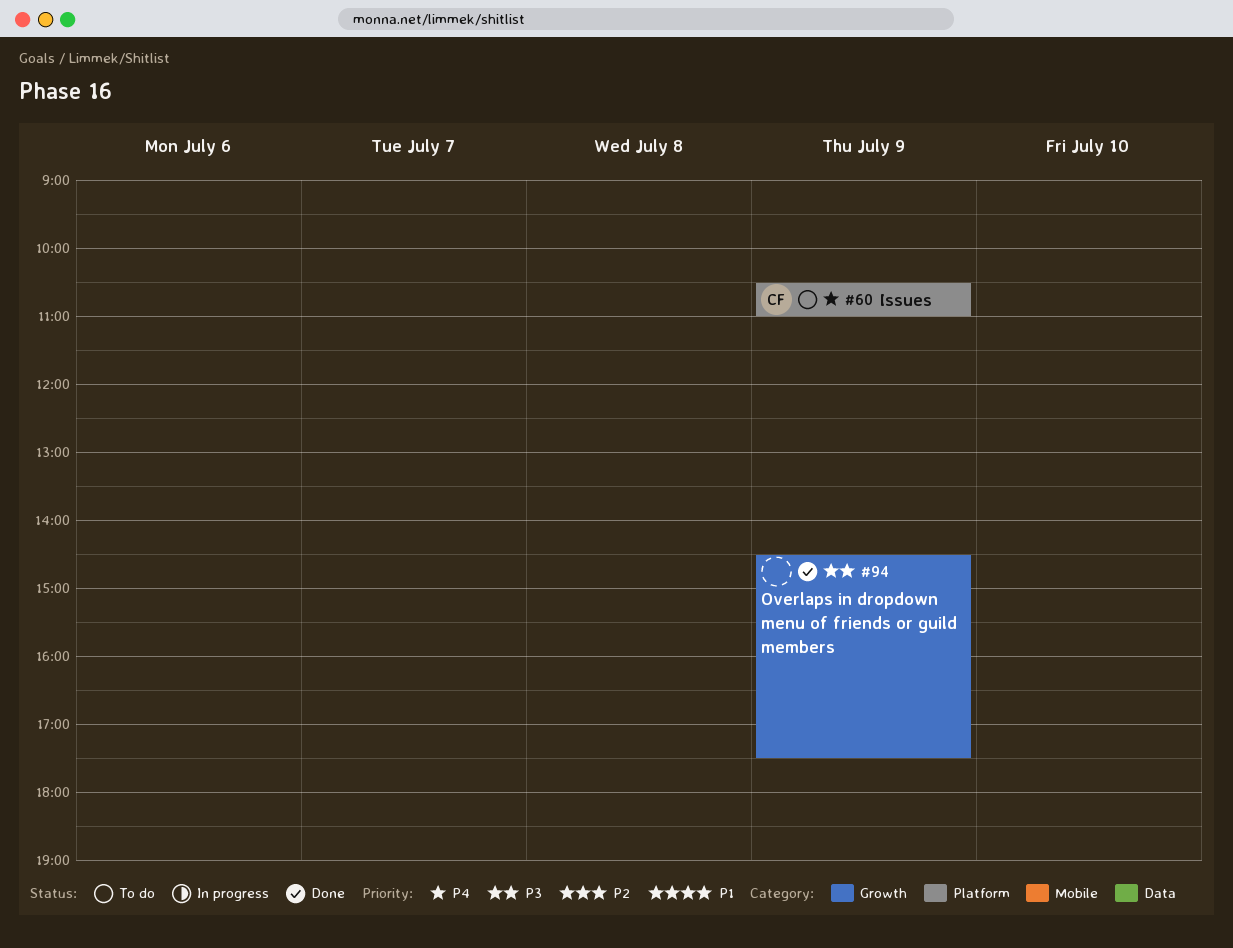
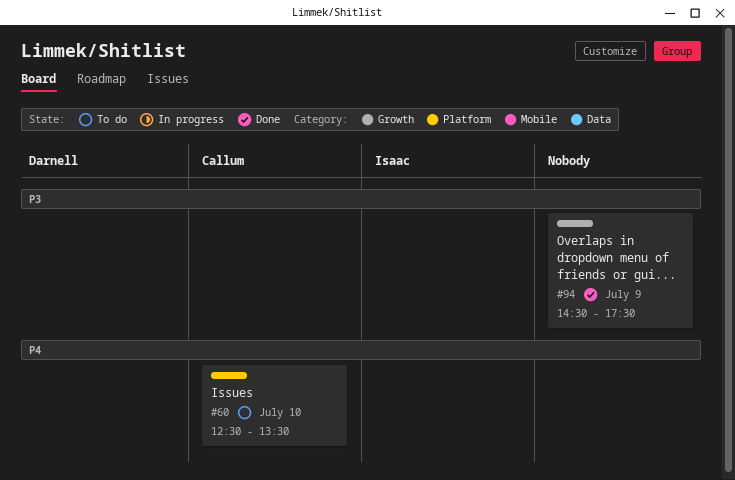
#60, day: Jul 9 -> Jul 10
#60, begins: 10:30 -> 12:30
#60, ends: 11:00 -> 13:30

